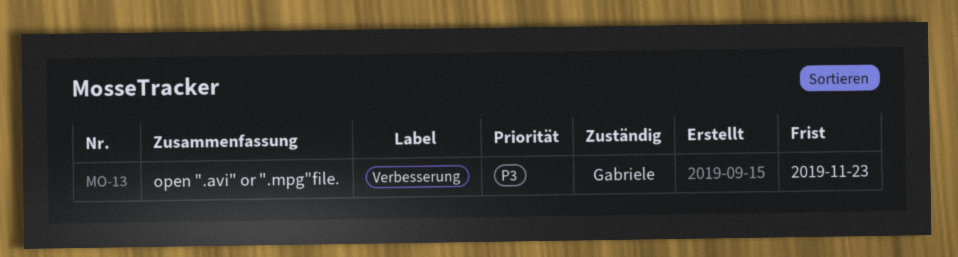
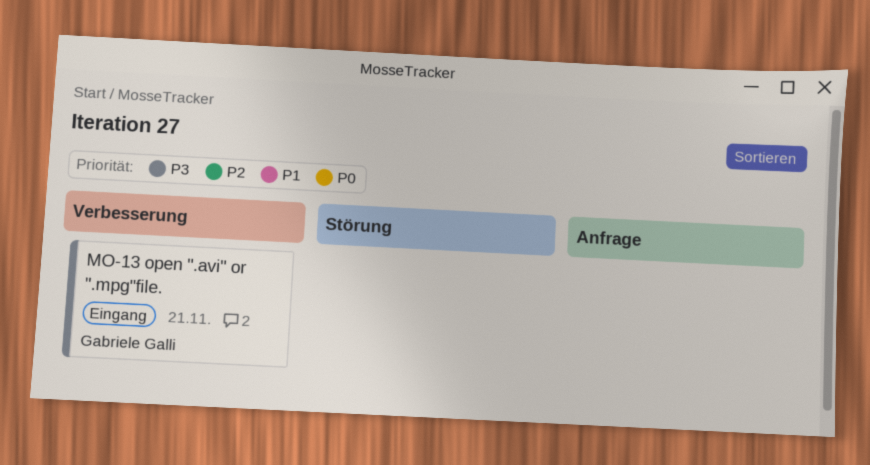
MO-13, due: Nov 23 -> Nov 21

